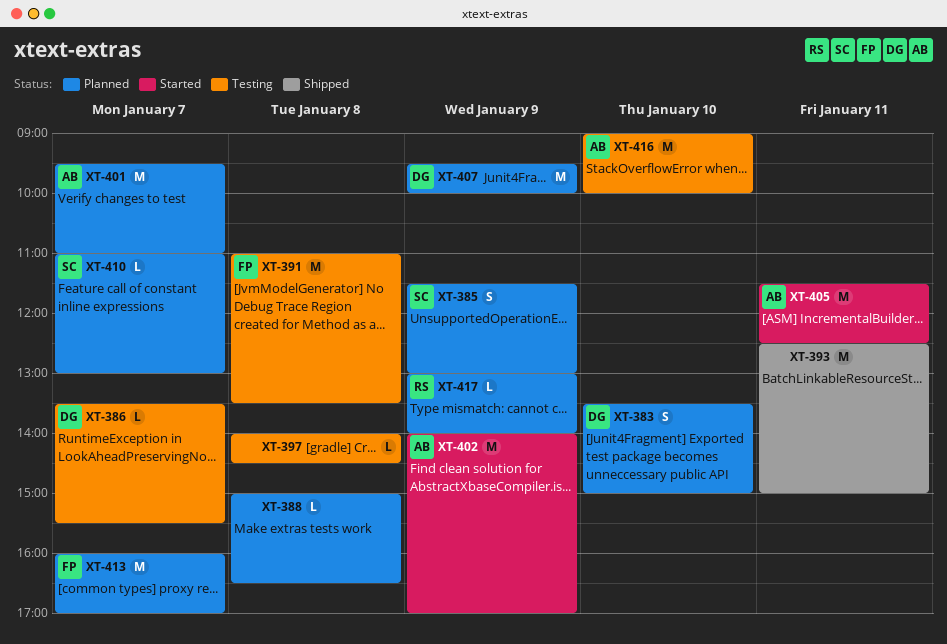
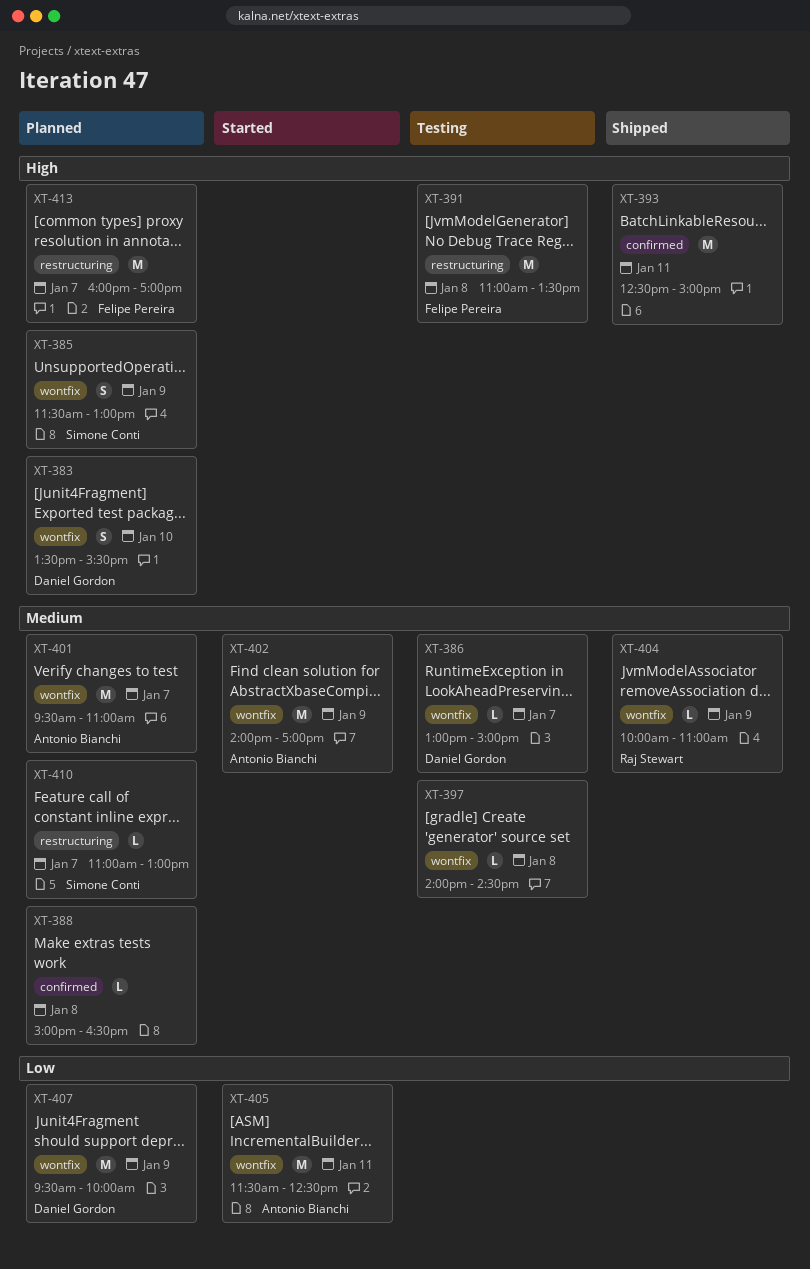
XT-383, ends: 15:00 -> 15:30
XT-386, begins: 13:30 -> 13:00
XT-386, ends: 15:30 -> 15:00
XT-404: none -> present
XT-416: present -> none
XT-417: present -> none

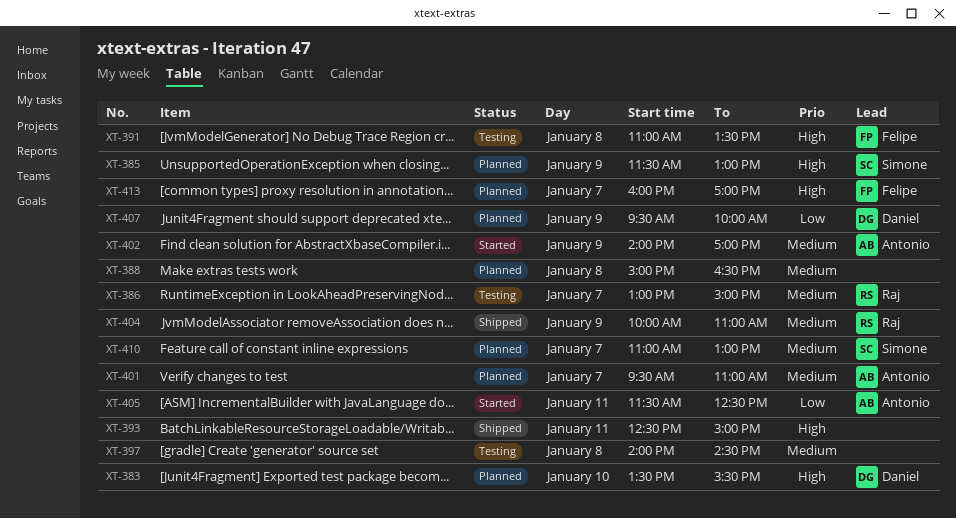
XT-386, owner: Daniel Gordon -> Raj Stewart

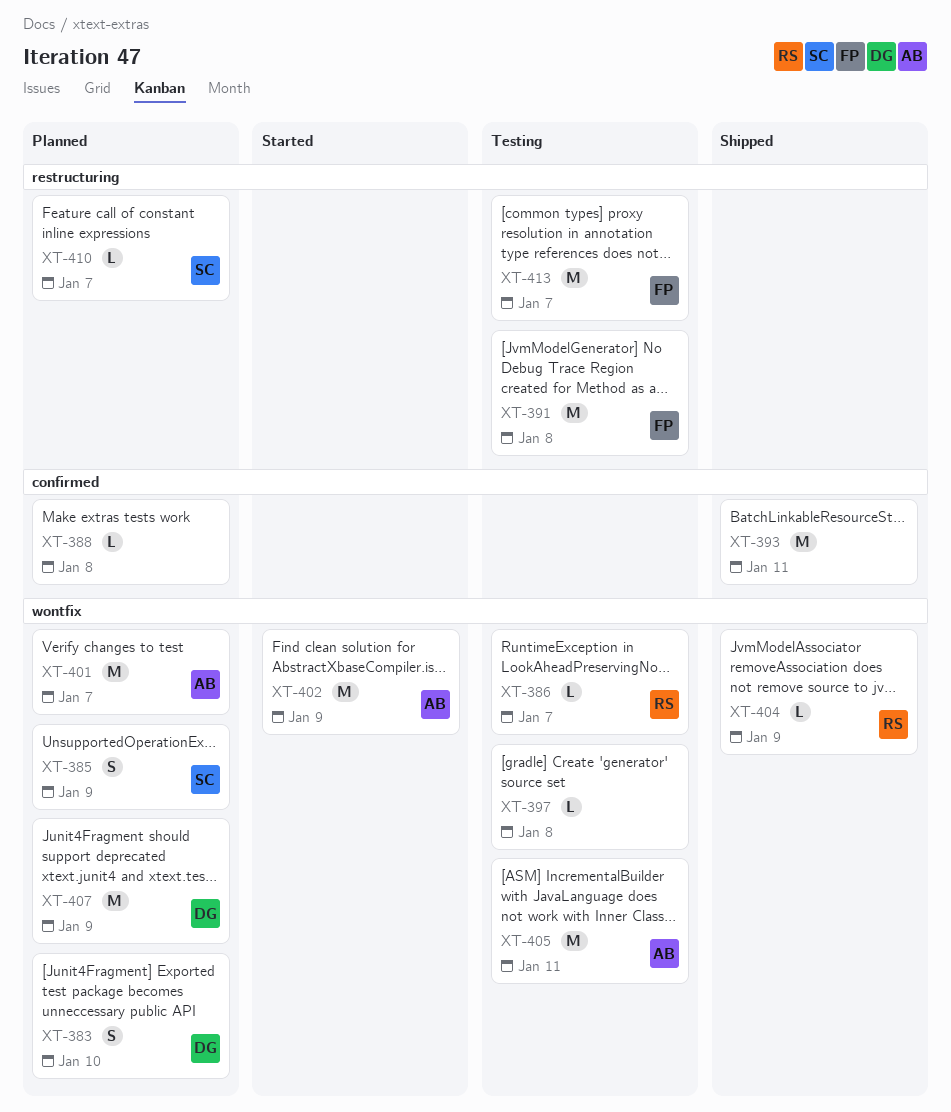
XT-405, status: Started -> Testing
XT-413, status: Planned -> Testing

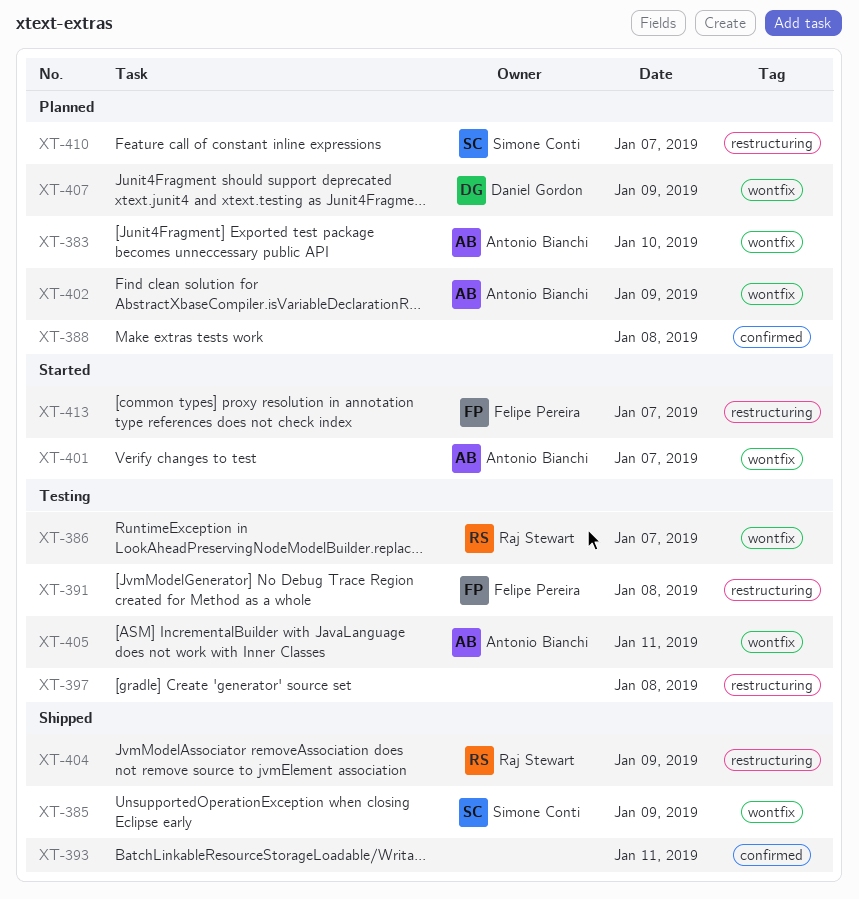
XT-383, owner: Daniel Gordon -> Antonio Bianchi
XT-385, status: Planned -> Shipped
XT-397, label: wontfix -> restructuring
XT-401, status: Planned -> Started
XT-402, status: Started -> Planned
XT-404, label: wontfix -> restructuring
XT-413, status: Testing -> Started

